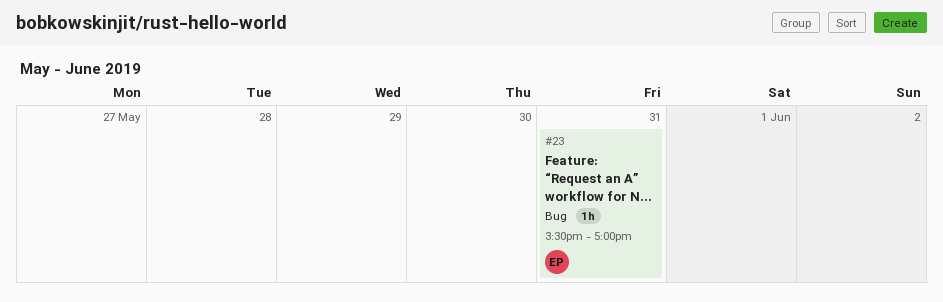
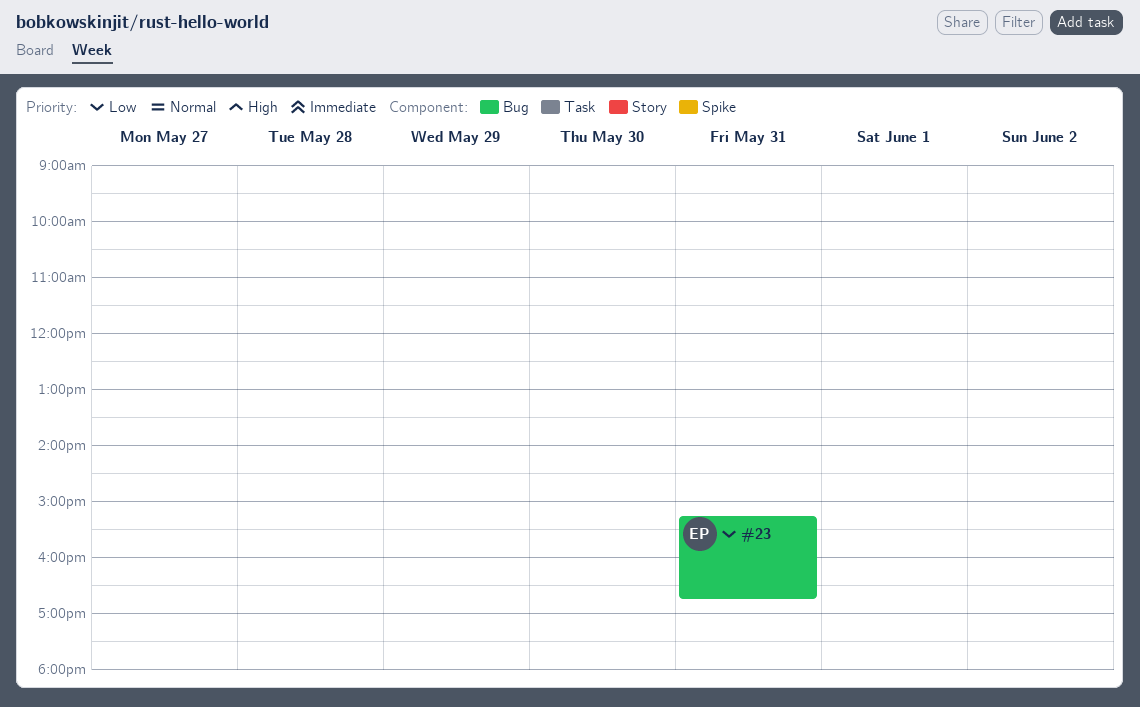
#23, begins: 15:30 -> 15:15
#23, ends: 17:00 -> 16:45

